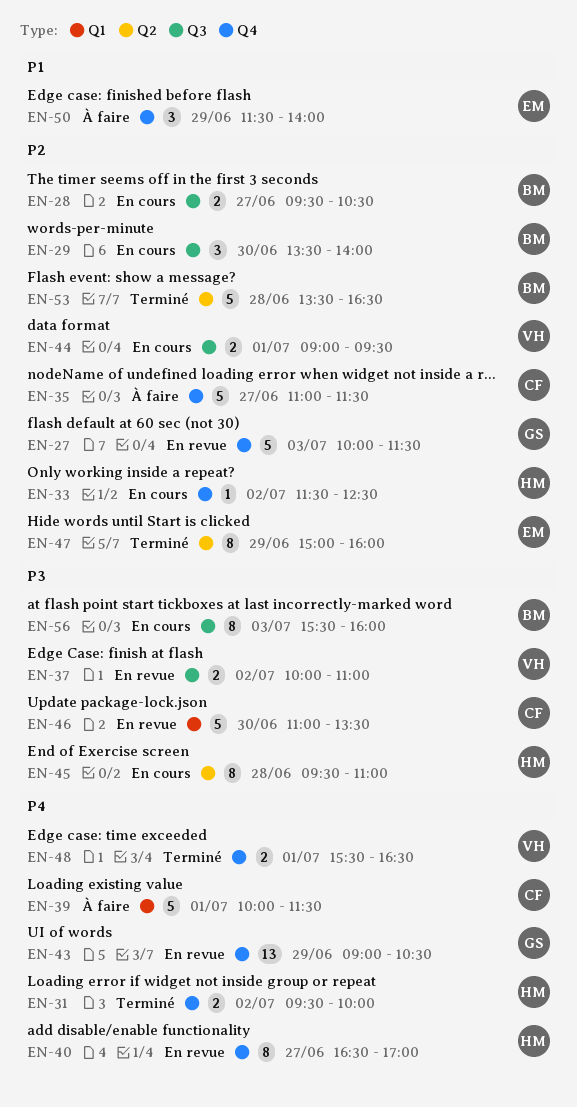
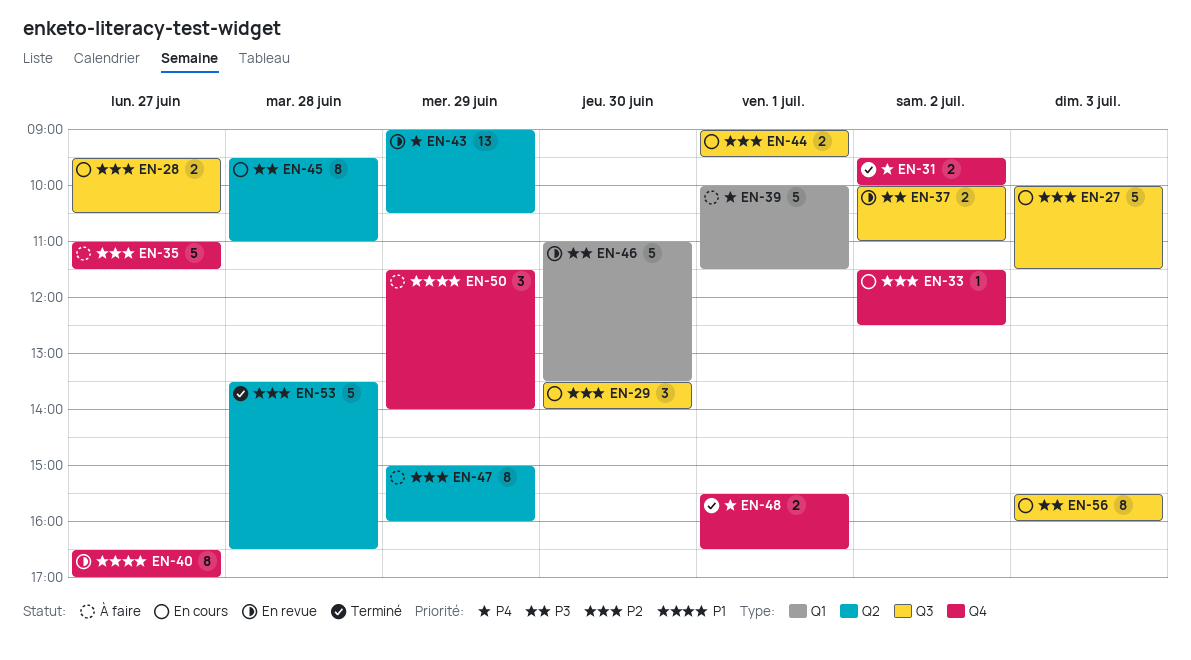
EN-27, status: En revue -> En cours
EN-27, label: Q4 -> Q3
EN-40, priority: P4 -> P1
EN-43, label: Q4 -> Q2
EN-47, status: Terminé -> À faire

